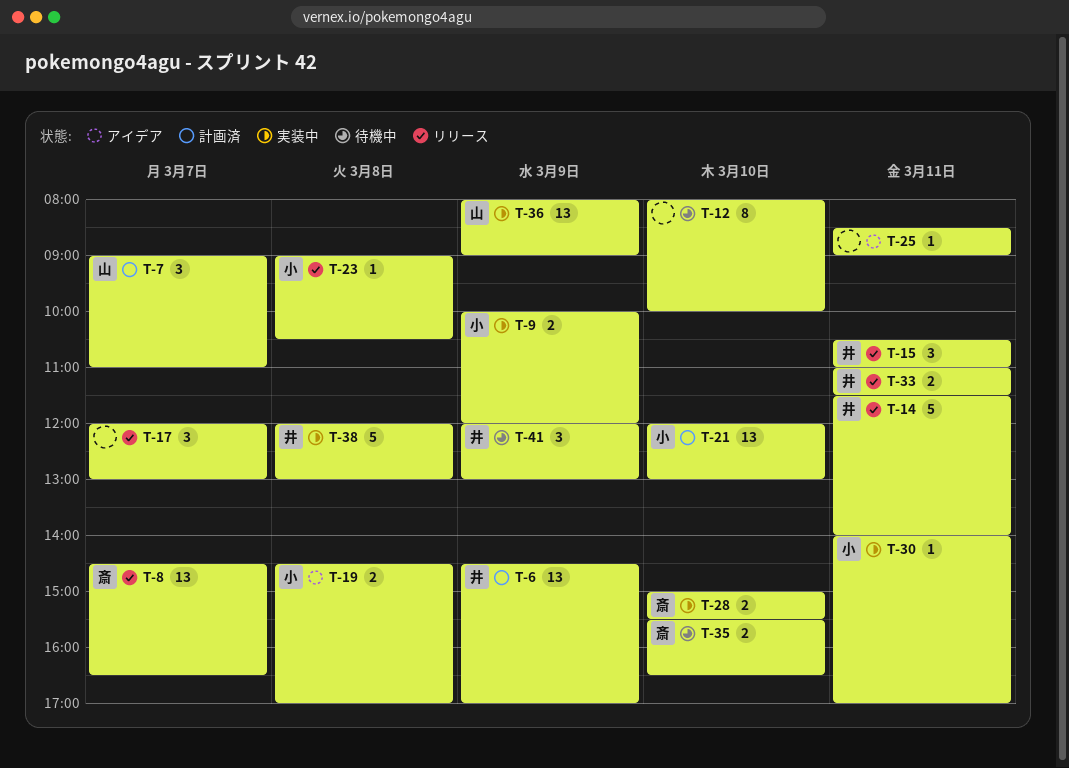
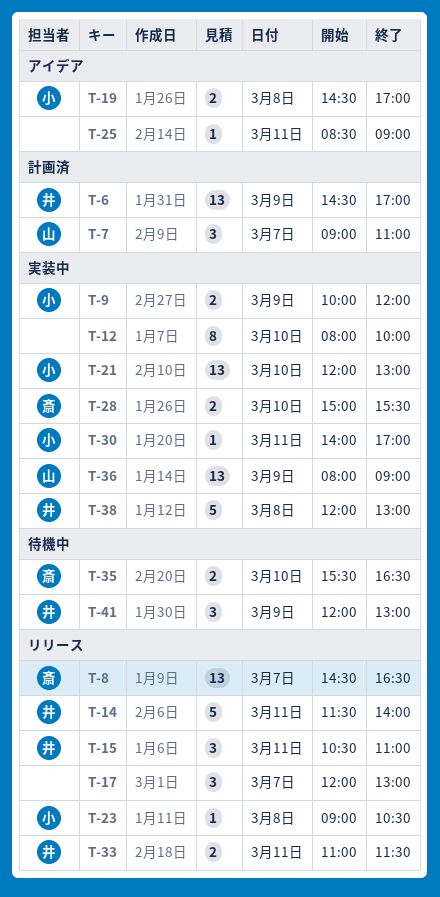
T-12, status: 待機中 -> 実装中
T-21, status: 計画済 -> 実装中

